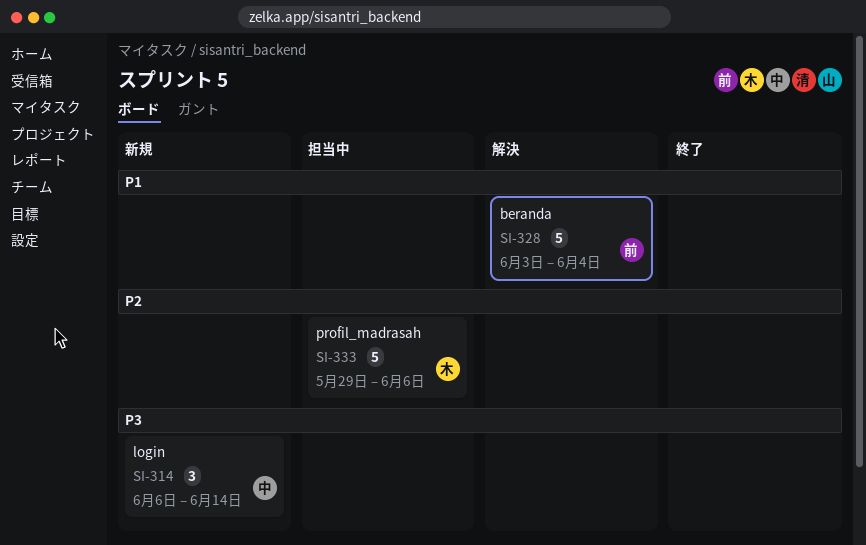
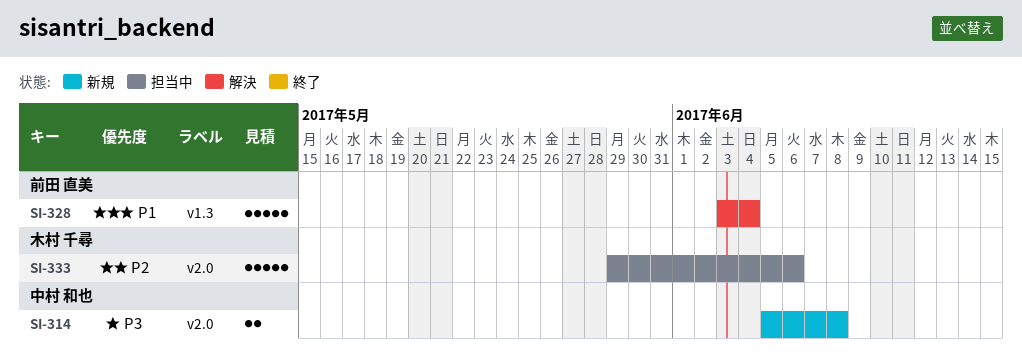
SI-314, estimate: 3 -> 2
SI-314, start: Jun 6 -> Jun 5
SI-314, due: Jun 14 -> Jun 8

